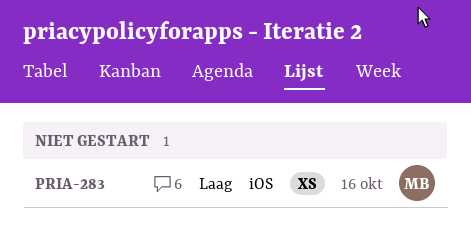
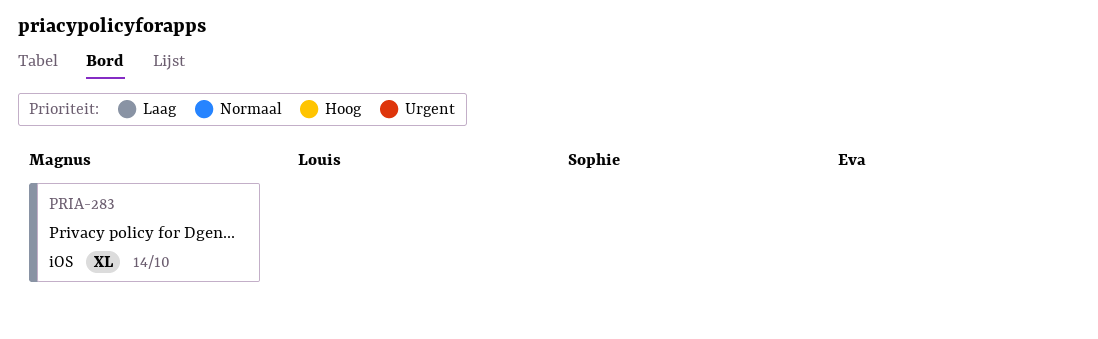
PRIA-283, estimate: XS -> XL
PRIA-283, due: Oct 16 -> Oct 14

